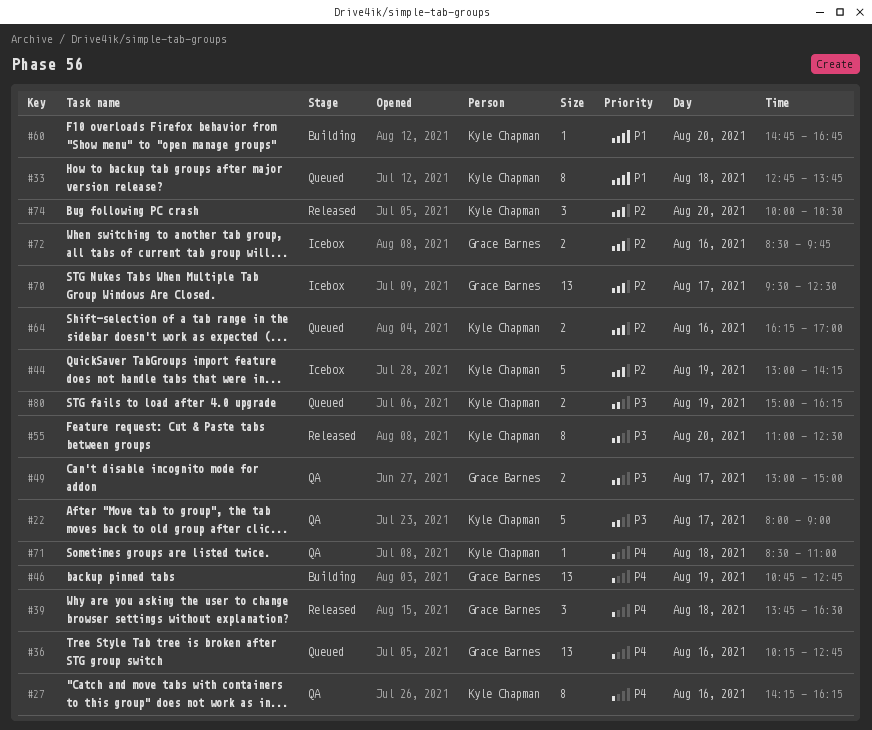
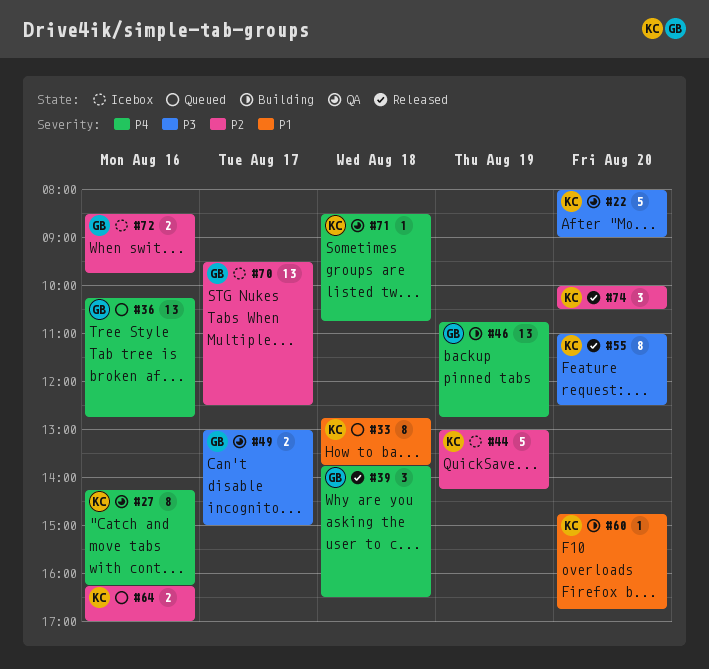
#22, day: Aug 17 -> Aug 20
#71, ends: 11:00 -> 10:45
#80: present -> none

